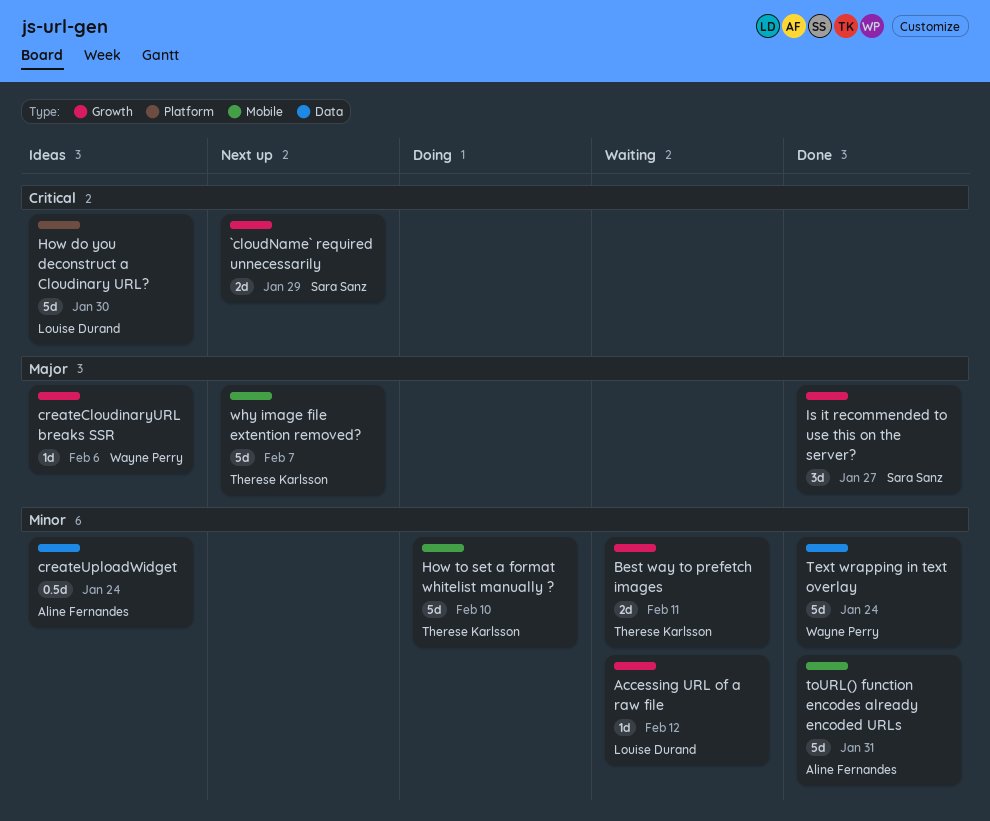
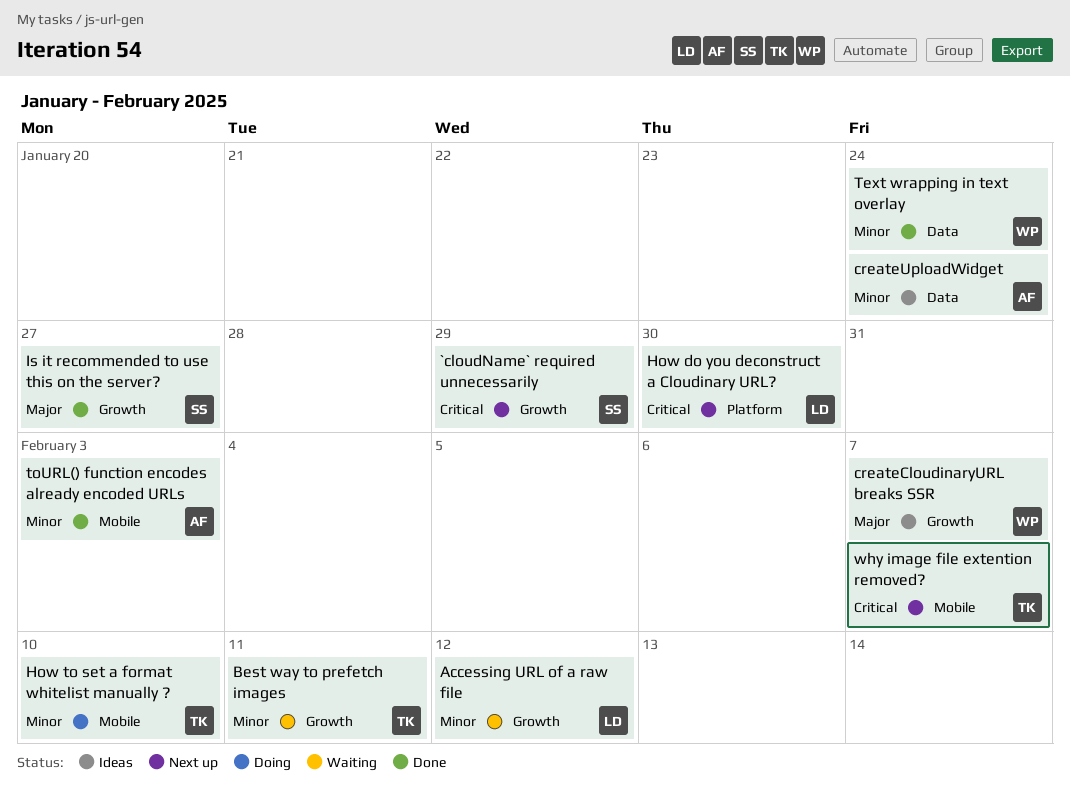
createCloudinaryURL breaks SSR, due: Feb 6 -> Feb 7
How do you deconstruct a Cloudinary URL?, status: Ideas -> Next up
toURL() function encodes already encoded URLs, due: Jan 31 -> Feb 3
why image file extention removed?, priority: Major -> Critical

